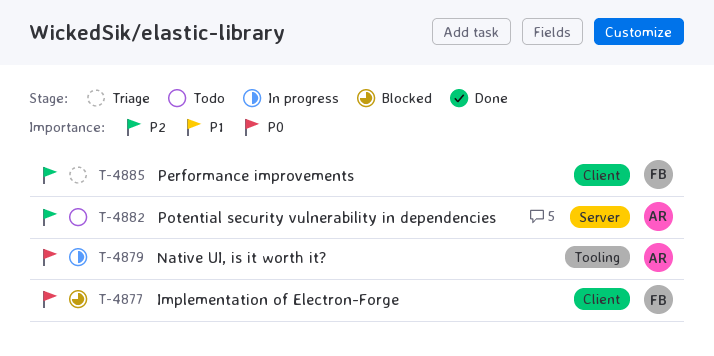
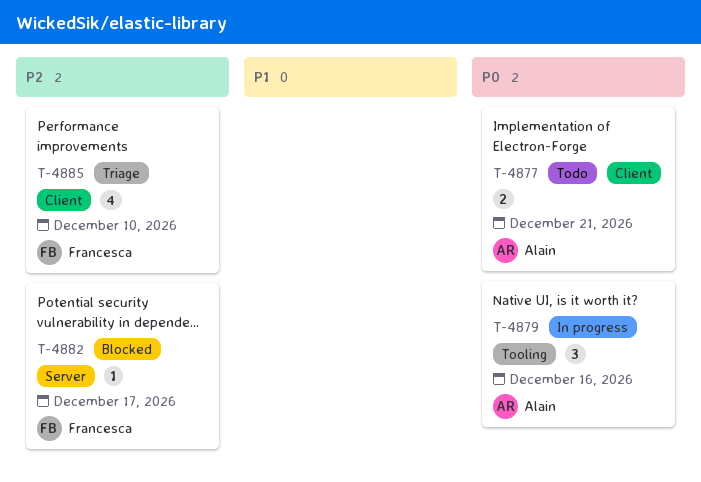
T-4877, status: Blocked -> Todo
T-4877, owner: Francesca -> Alain
T-4882, status: Todo -> Blocked
T-4882, owner: Alain -> Francesca

